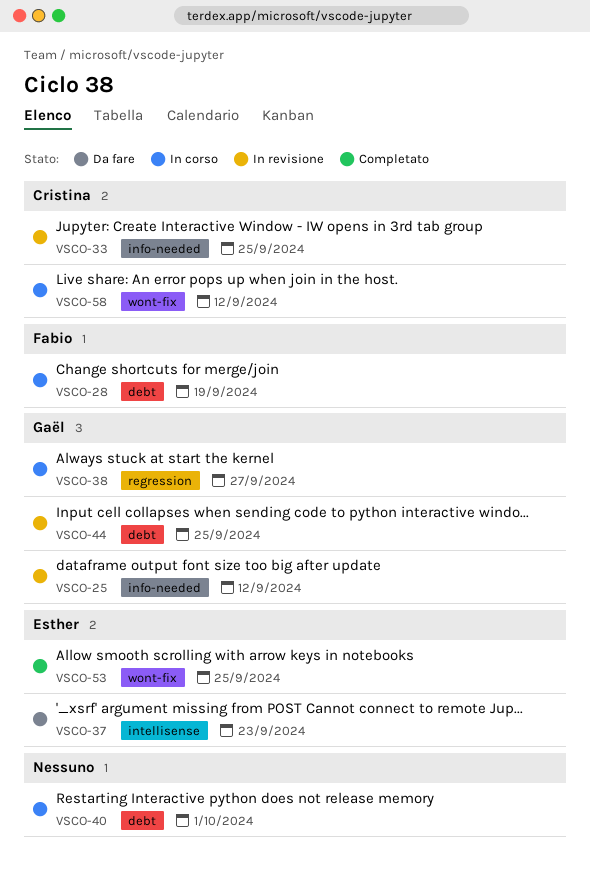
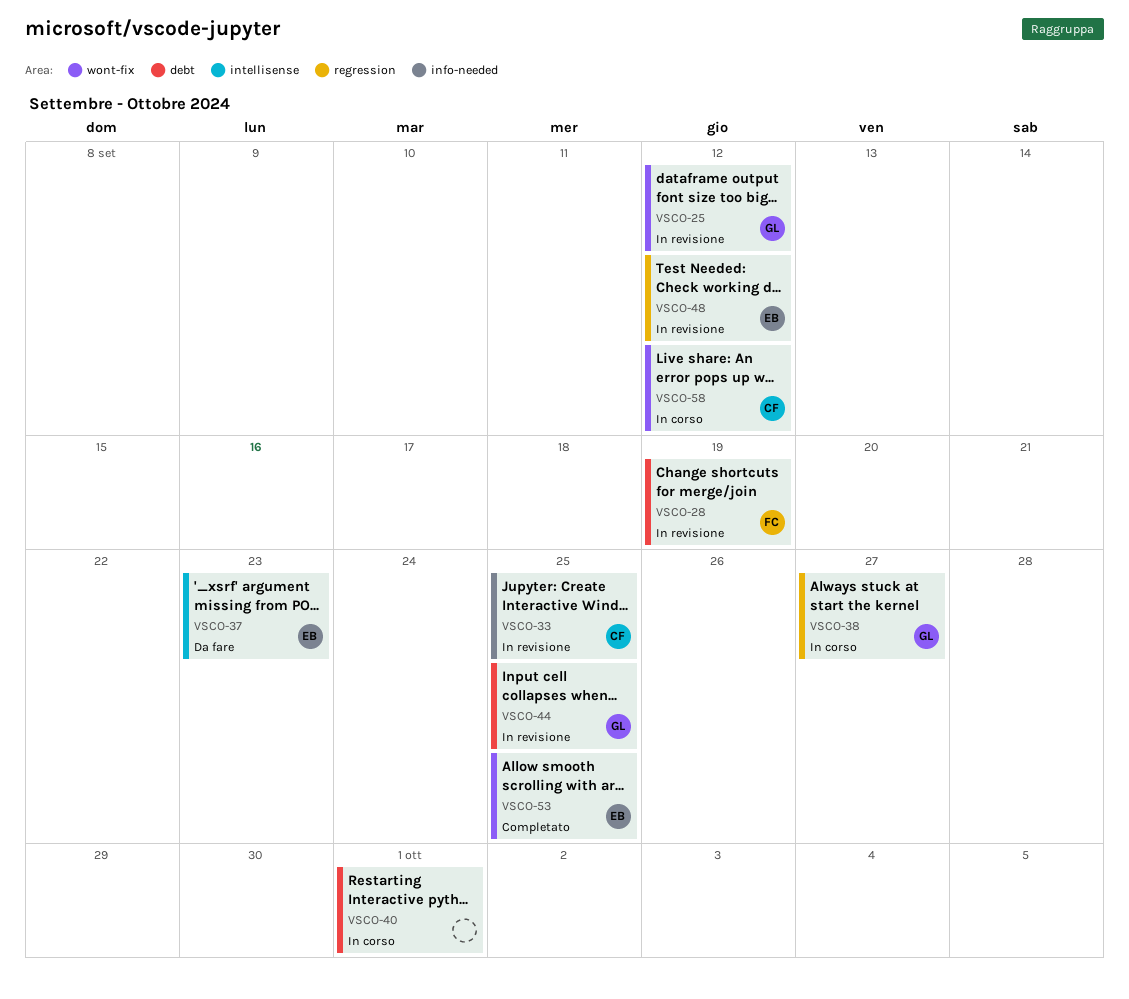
VSCO-25, label: info-needed -> wont-fix
VSCO-28, status: In corso -> In revisione
VSCO-48: none -> present

